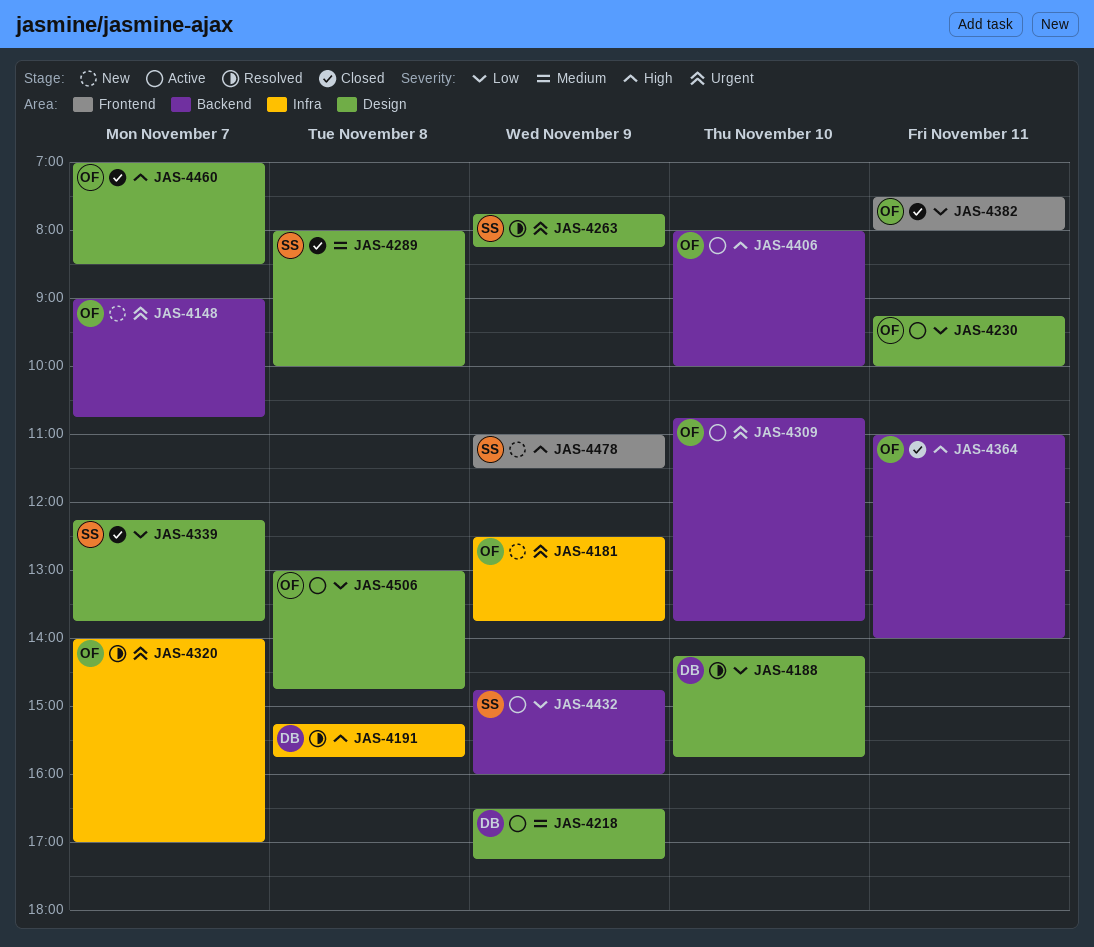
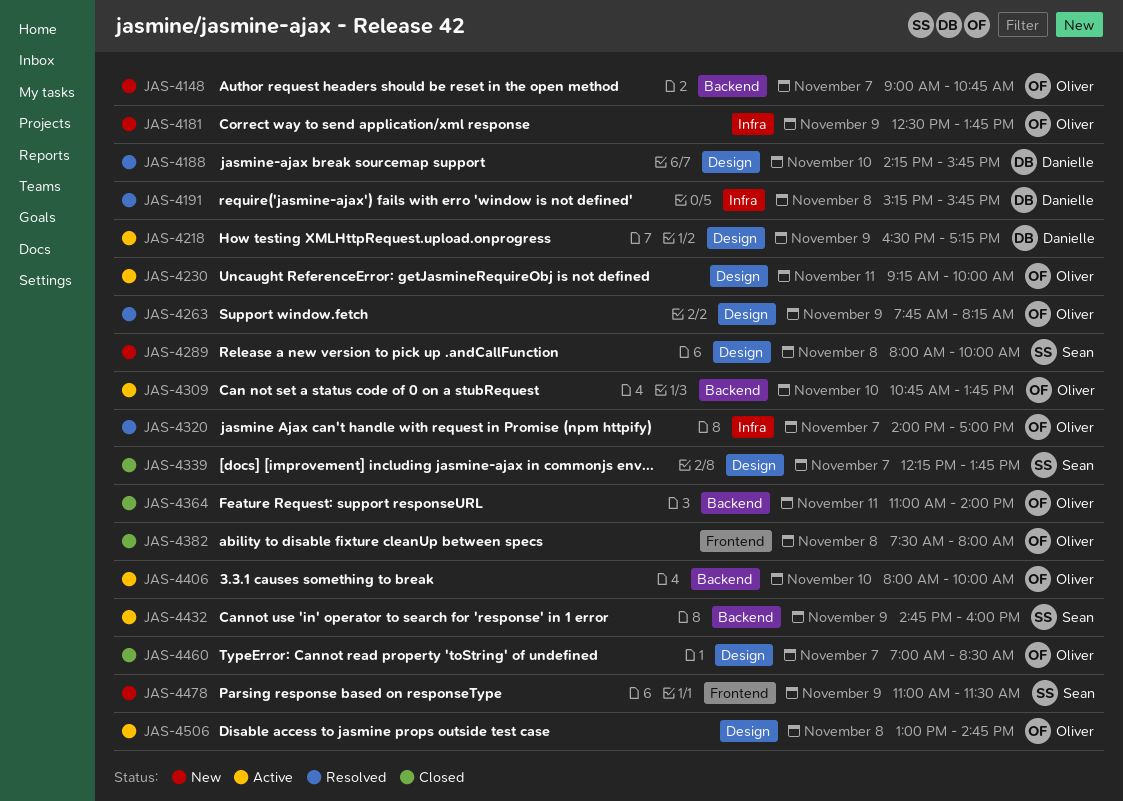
JAS-4263, owner: Sean -> Oliver
JAS-4289, status: Closed -> New
JAS-4382, day: Nov 11 -> Nov 8

